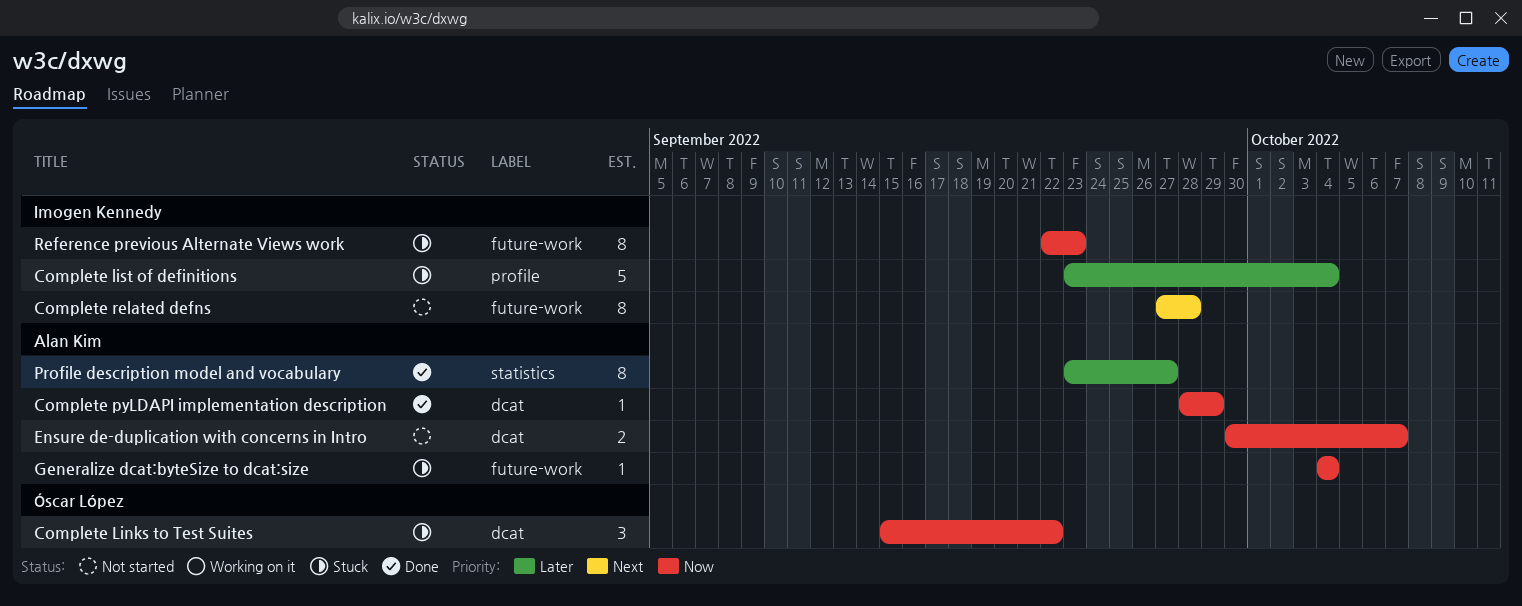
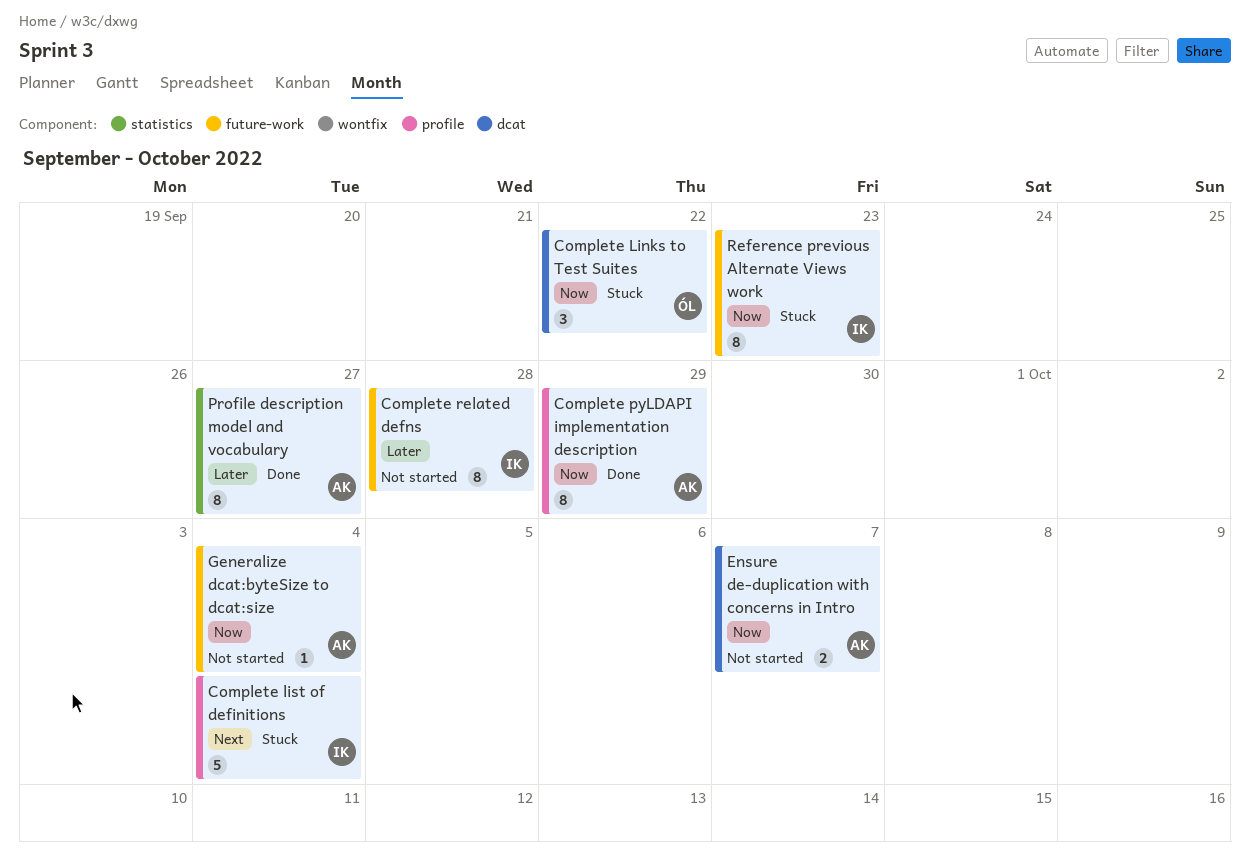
Complete list of definitions, priority: Later -> Next
Complete pyLDAPI implementation description, label: dcat -> profile
Complete pyLDAPI implementation description, estimate: 1 -> 8
Complete related defns, priority: Next -> Later
Generalize dcat:byteSize to dcat:size, status: Stuck -> Not started

